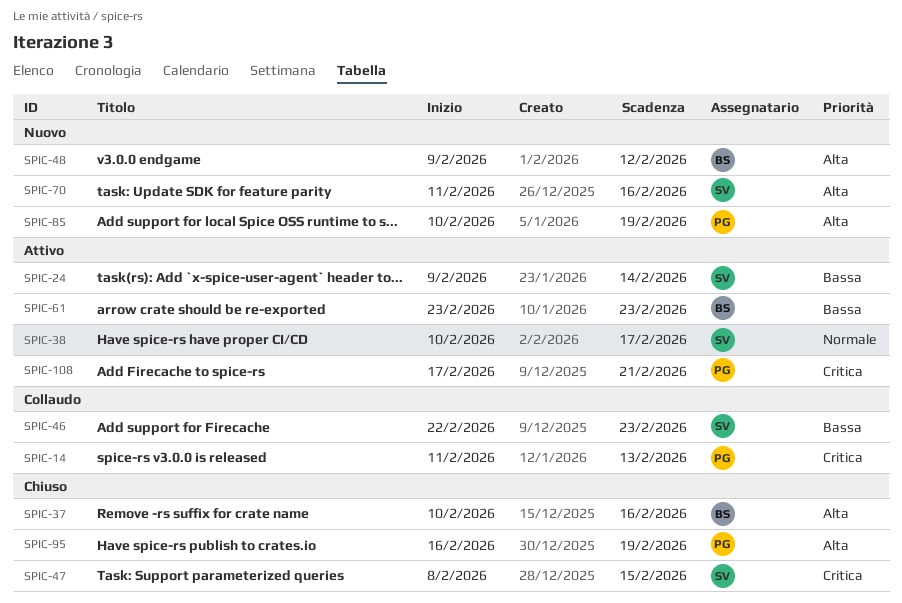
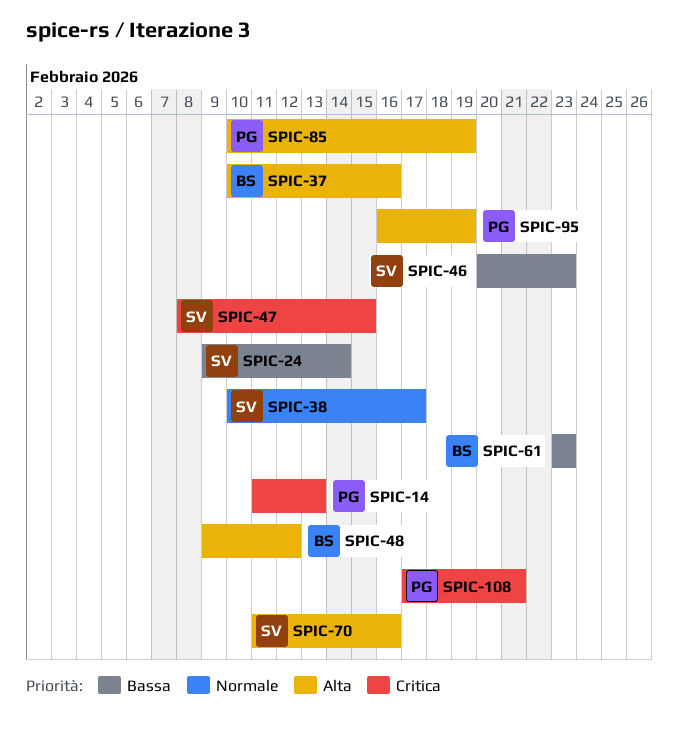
SPIC-46, start: Feb 22 -> Feb 20

